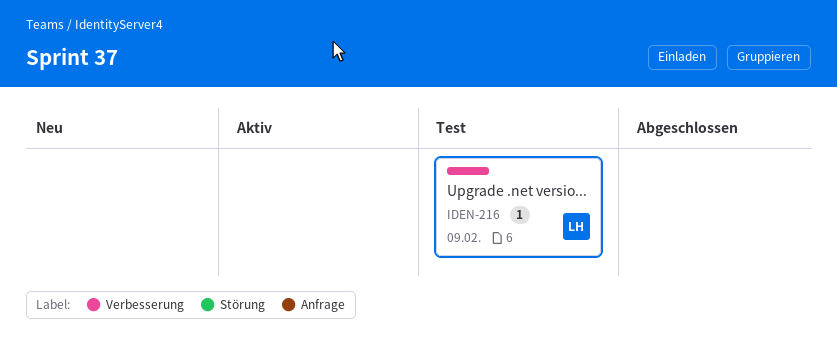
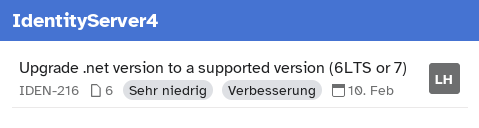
IDEN-216, due: Feb 9 -> Feb 10

